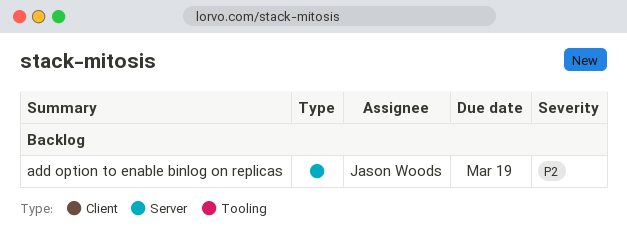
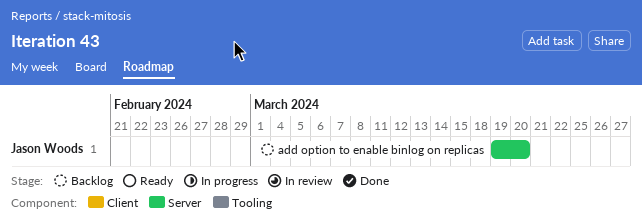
add option to enable binlog on replicas, due: Mar 19 -> Mar 20

